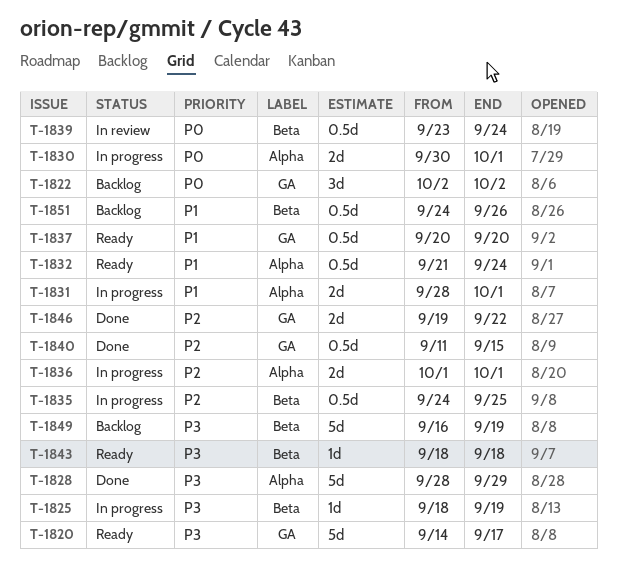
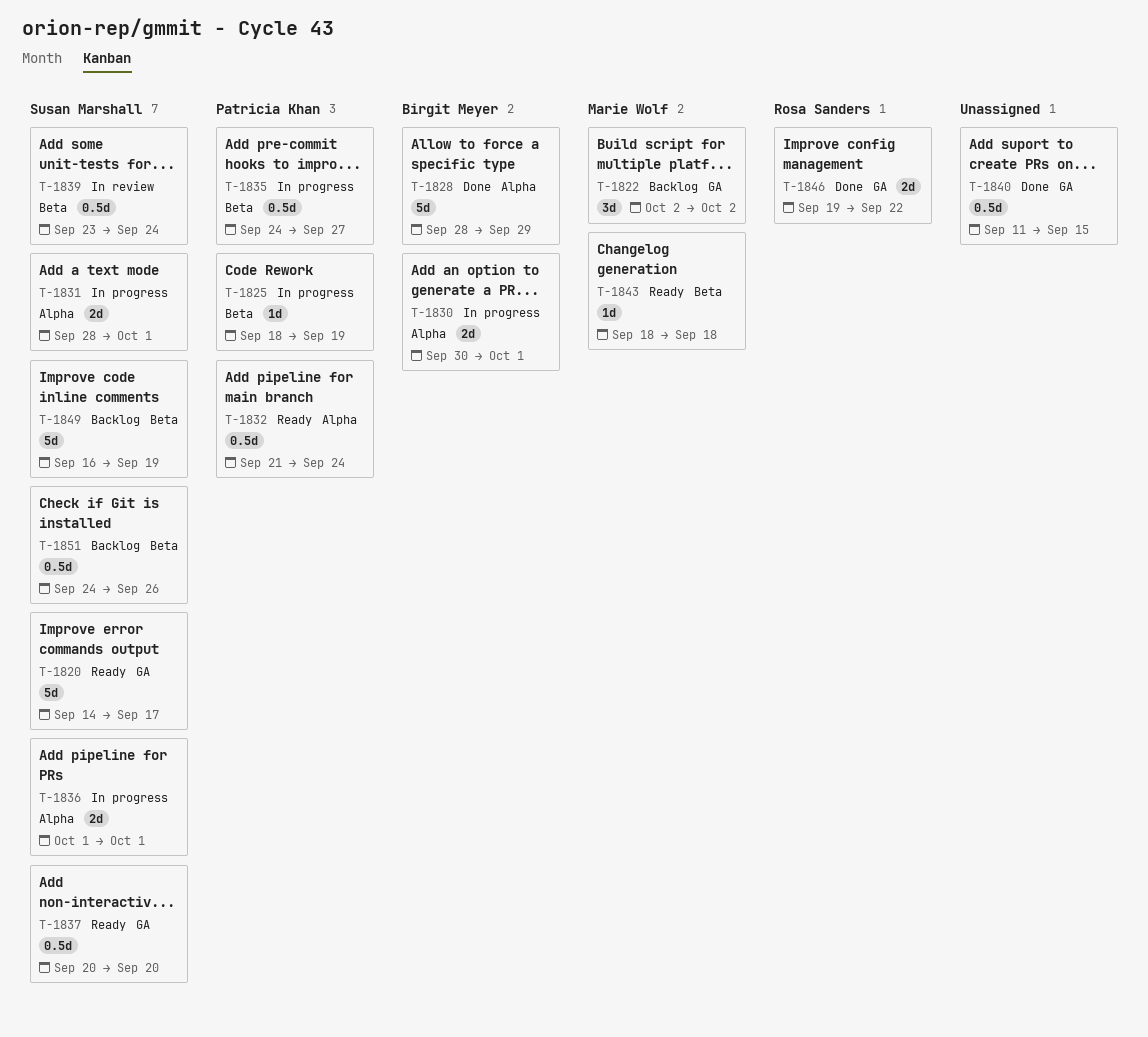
T-1835, due: Sep 25 -> Sep 27

